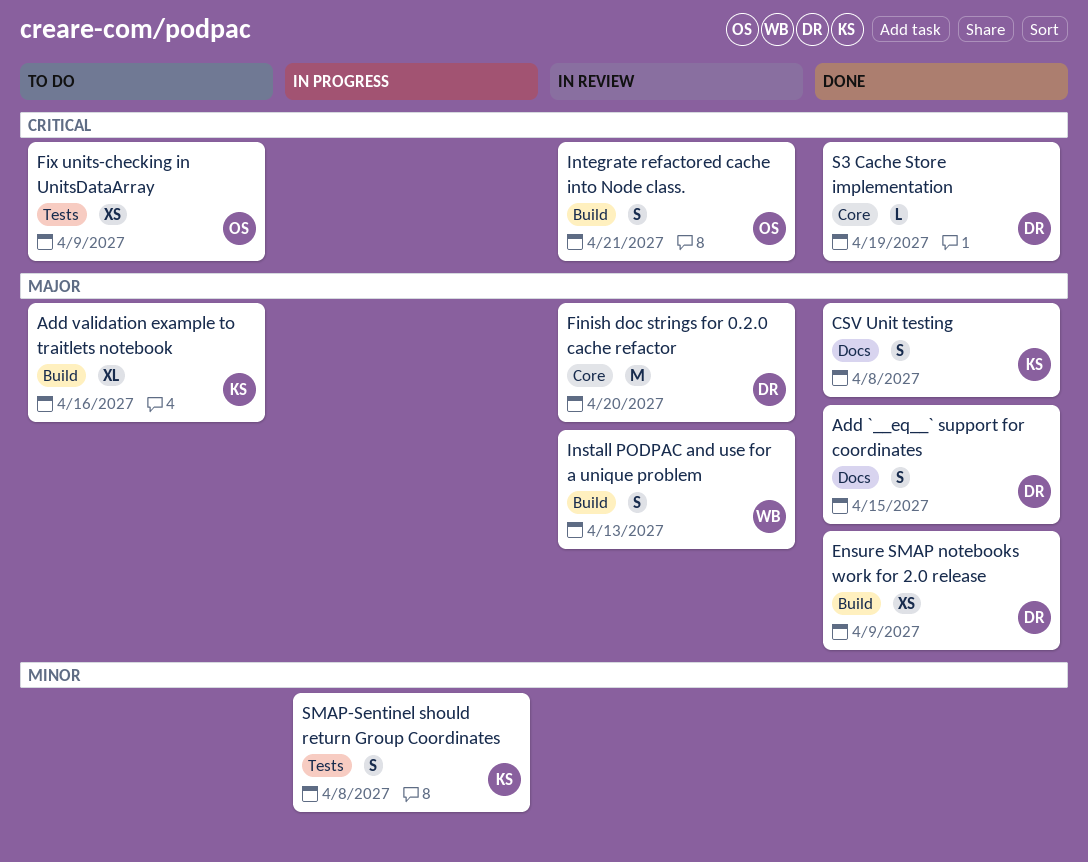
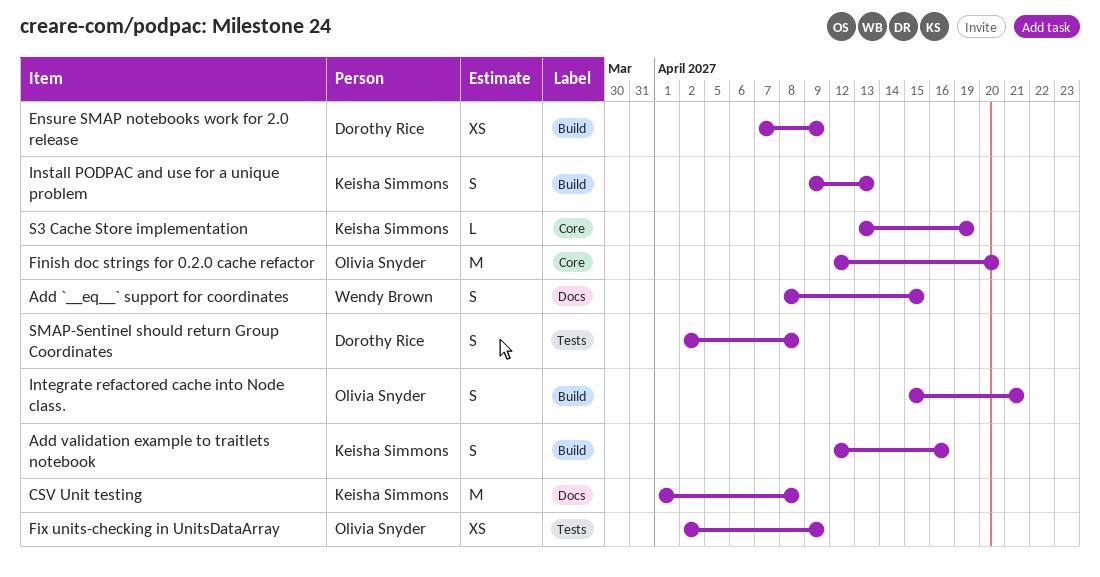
Add `__eq__` support for coordinates, owner: Dorothy Rice -> Wendy Brown
Add validation example to traitlets notebook, estimate: XL -> S
CSV Unit testing, estimate: S -> M
Finish doc strings for 0.2.0 cache refactor, owner: Dorothy Rice -> Olivia Snyder
Install PODPAC and use for a unique problem, owner: Wendy Brown -> Keisha Simmons
S3 Cache Store implementation, owner: Dorothy Rice -> Keisha Simmons
SMAP-Sentinel should return Group Coordinates, owner: Keisha Simmons -> Dorothy Rice

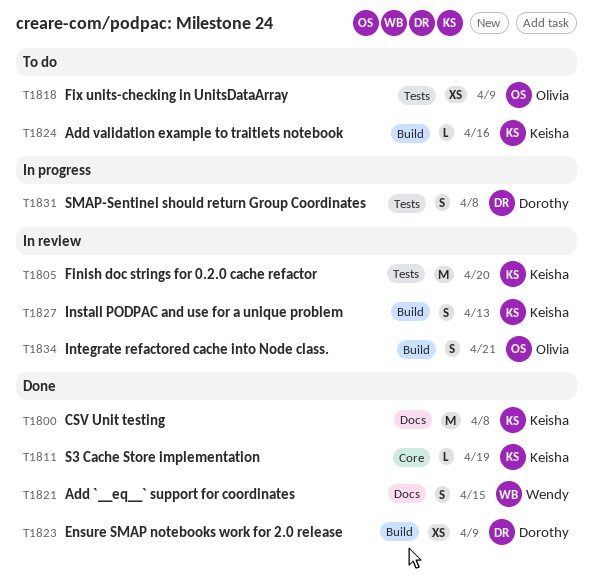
Add validation example to traitlets notebook, estimate: S -> L
Finish doc strings for 0.2.0 cache refactor, owner: Olivia Snyder -> Keisha Simmons
Finish doc strings for 0.2.0 cache refactor, label: Core -> Tests

